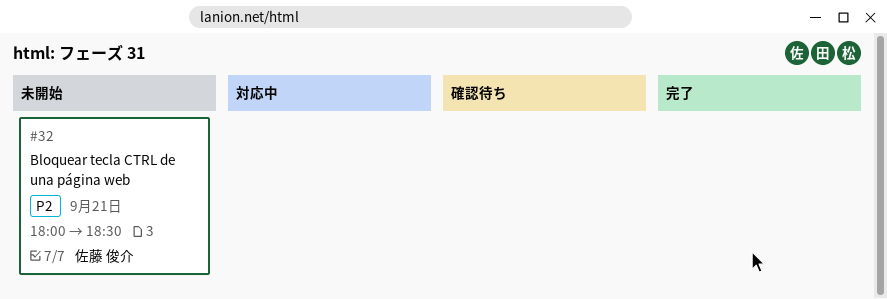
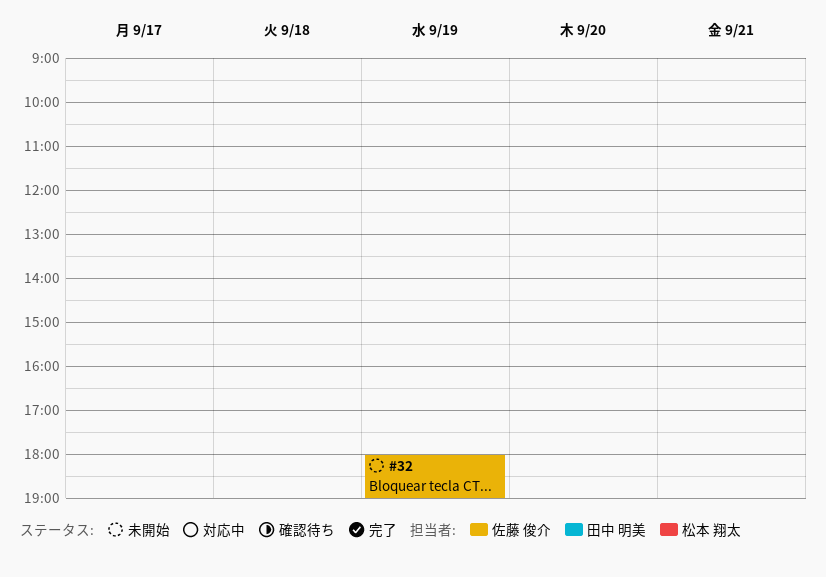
#32, day: Sep 21 -> Sep 19
#32, ends: 18:30 -> 19:00

